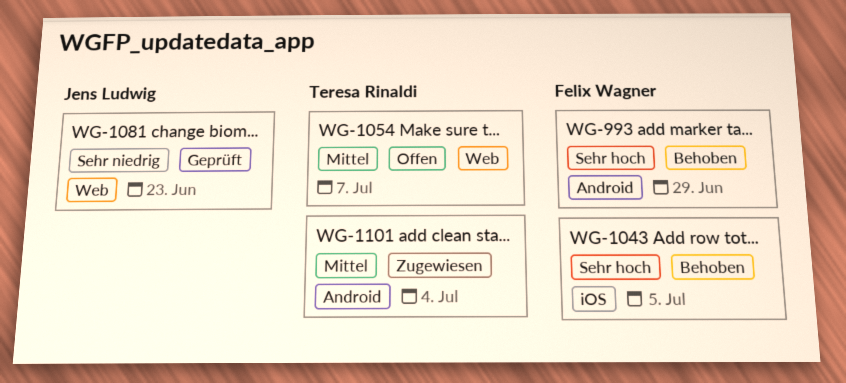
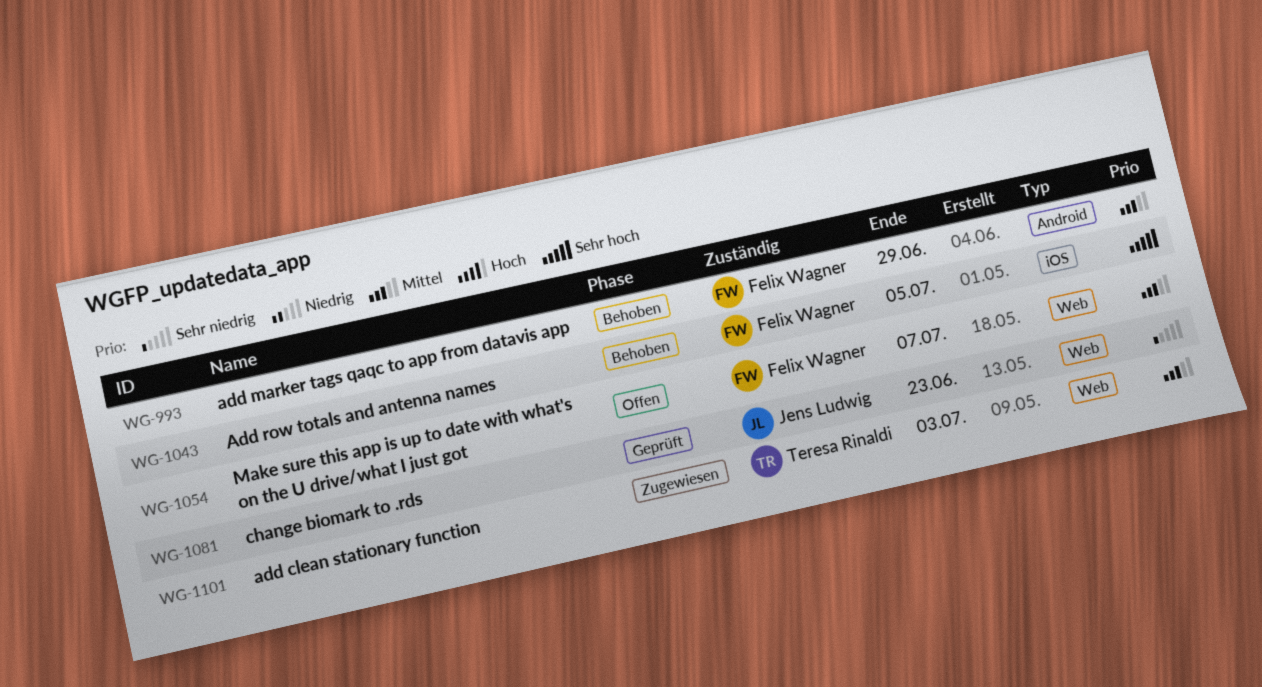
WG-993, priority: Sehr hoch -> Mittel
WG-1054, owner: Teresa Rinaldi -> Felix Wagner
WG-1101, label: Android -> Web
WG-1101, due: Jul 4 -> Jul 3

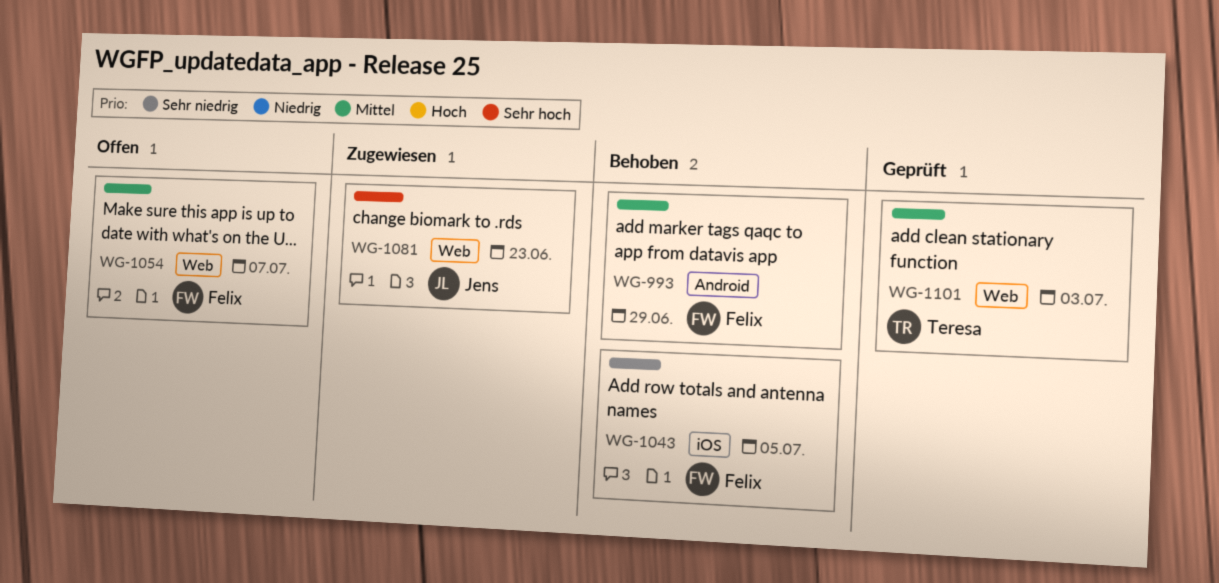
WG-1043, priority: Sehr hoch -> Sehr niedrig
WG-1081, status: Geprüft -> Zugewiesen
WG-1081, priority: Sehr niedrig -> Sehr hoch
WG-1101, status: Zugewiesen -> Geprüft

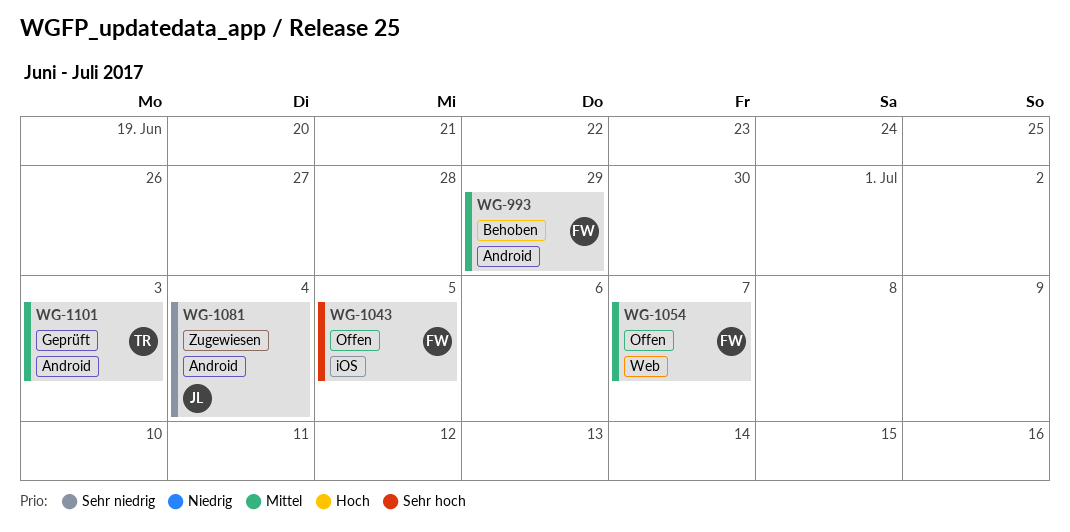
WG-1043, status: Behoben -> Offen
WG-1043, priority: Sehr niedrig -> Sehr hoch
WG-1081, priority: Sehr hoch -> Sehr niedrig
WG-1081, label: Web -> Android
WG-1081, due: Jun 23 -> Jul 4
WG-1101, label: Web -> Android

